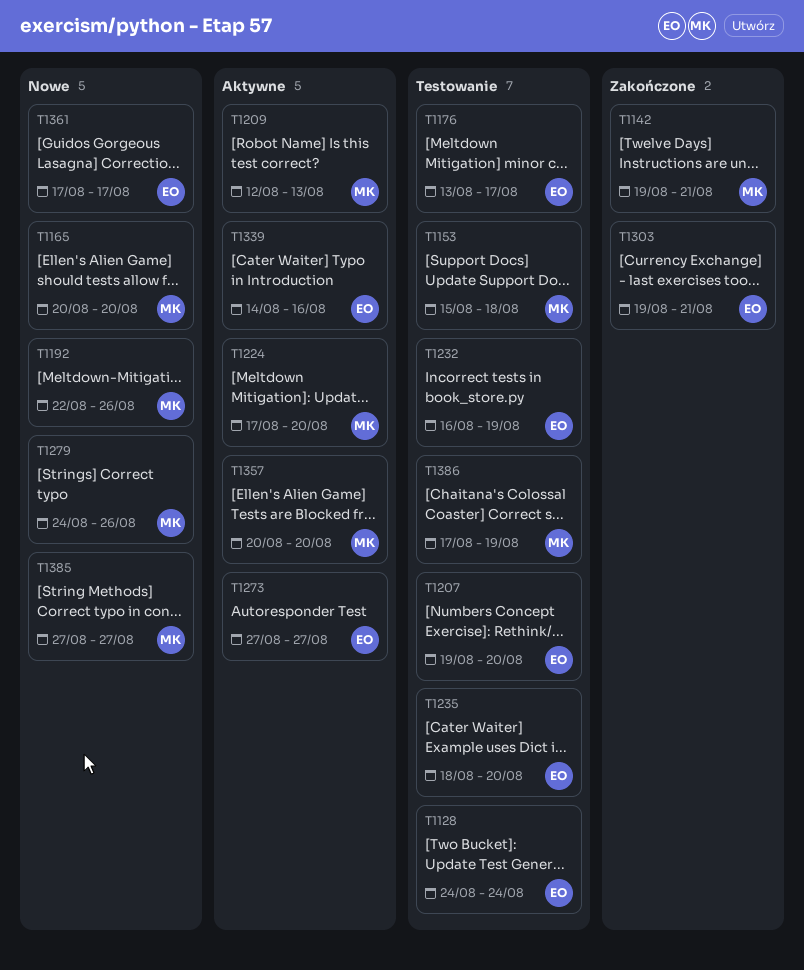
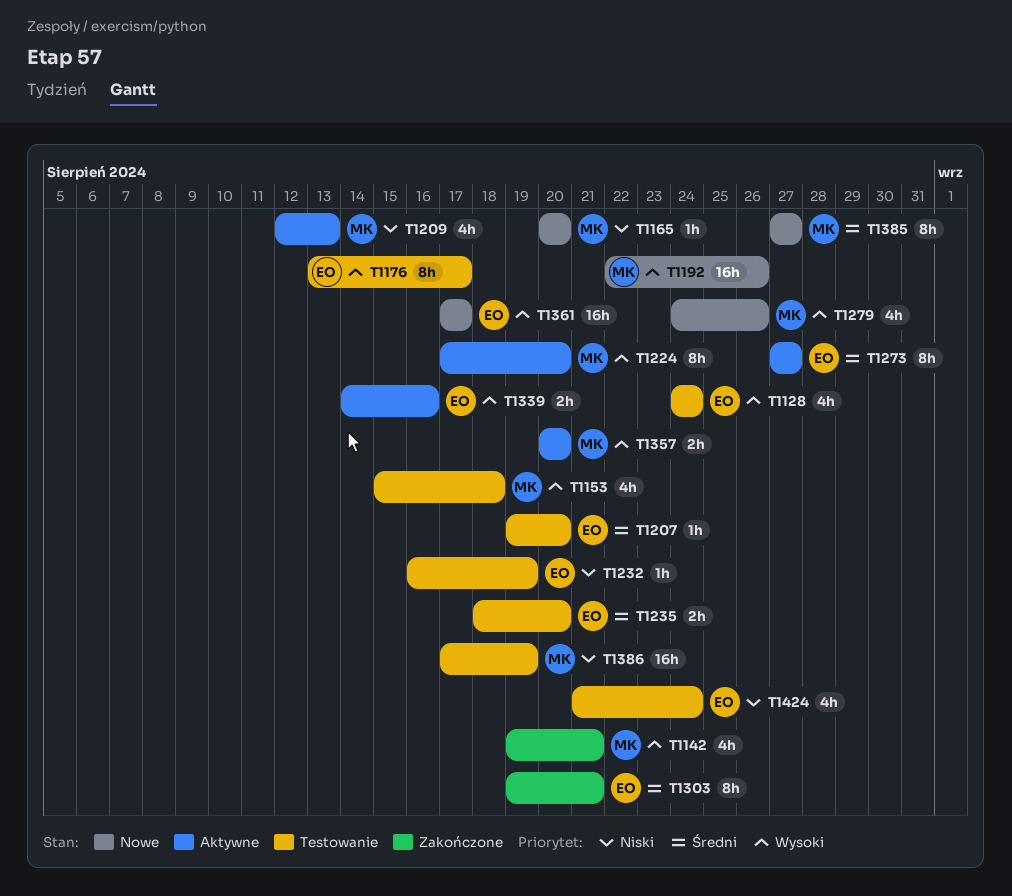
T1424: none -> present

